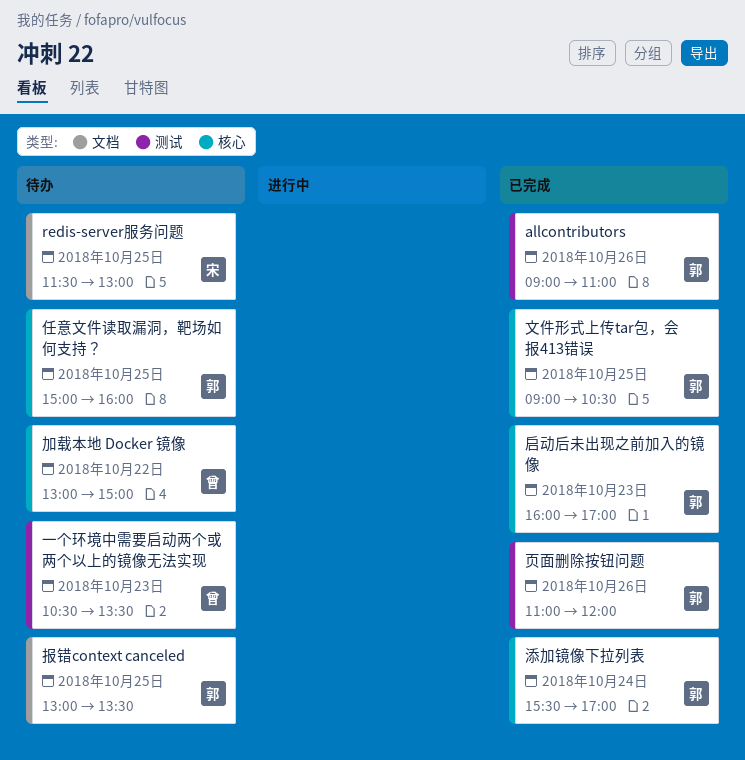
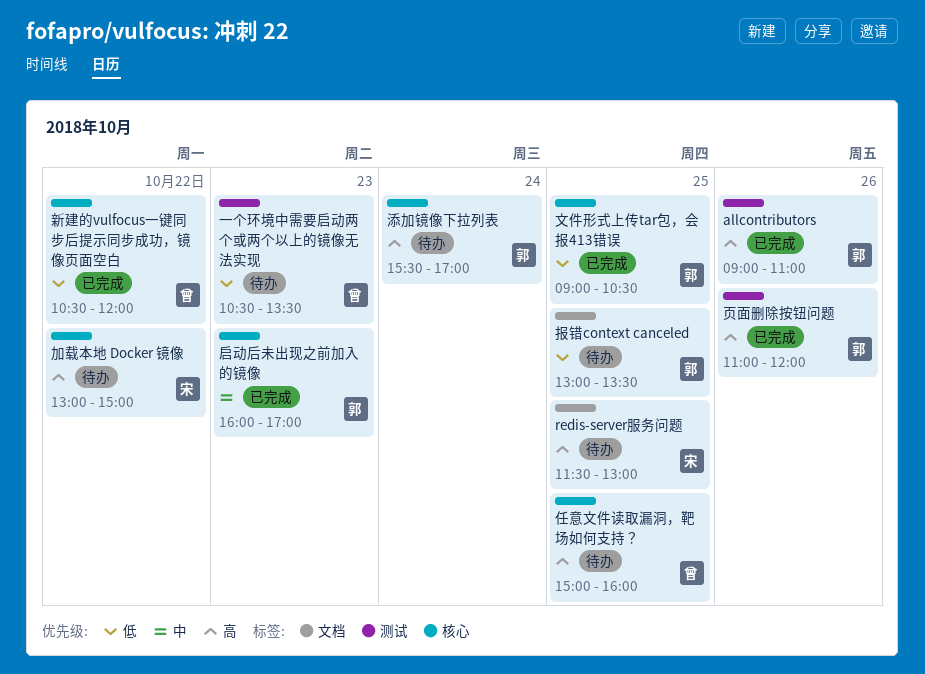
任意文件读取漏洞，靶场如何支持？, owner: 郭 -> 曾
加载本地 Docker 镜像, owner: 曾 -> 宋
新建的vulfocus一键同步后提示同步成功，镜像页面空白: none -> present
添加镜像下拉列表, status: 已完成 -> 待办

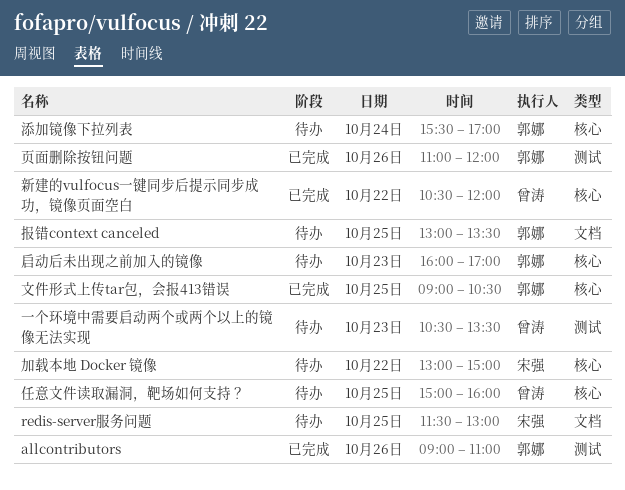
启动后未出现之前加入的镜像, status: 已完成 -> 待办

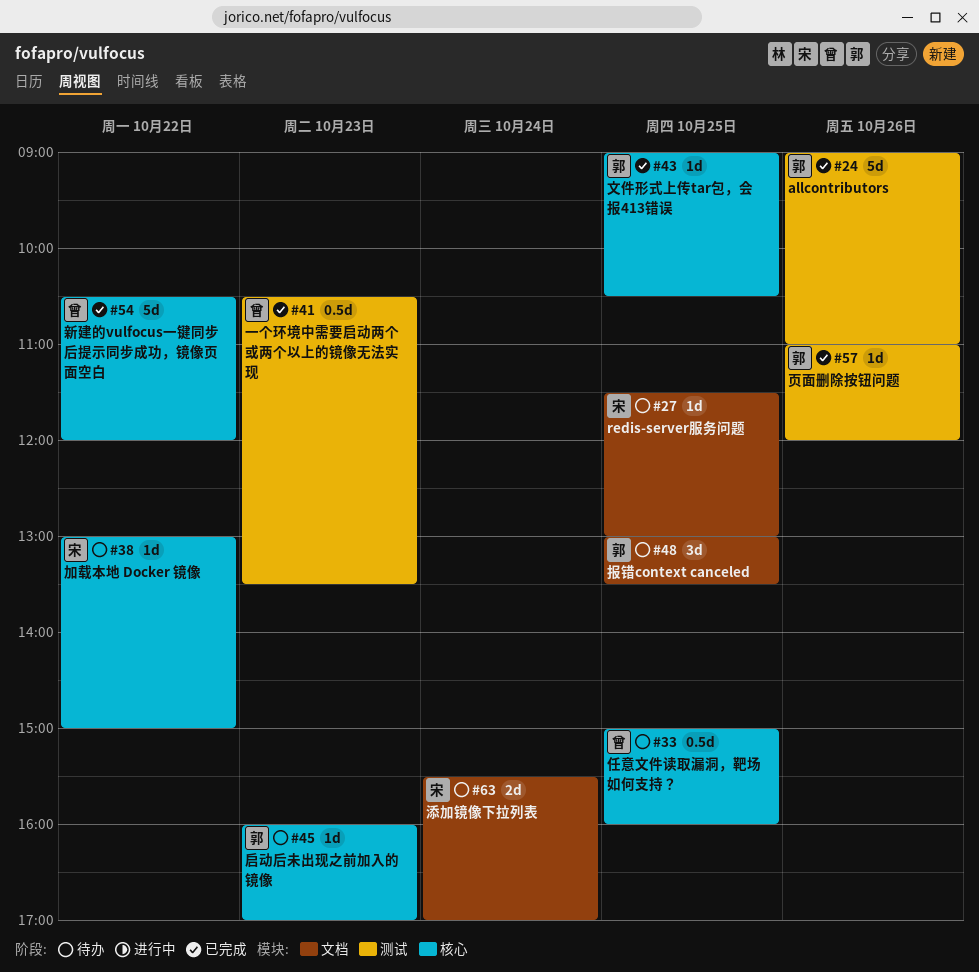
一个环境中需要启动两个或两个以上的镜像无法实现, status: 待办 -> 已完成
添加镜像下拉列表, owner: 郭娜 -> 宋强
添加镜像下拉列表, label: 核心 -> 文档

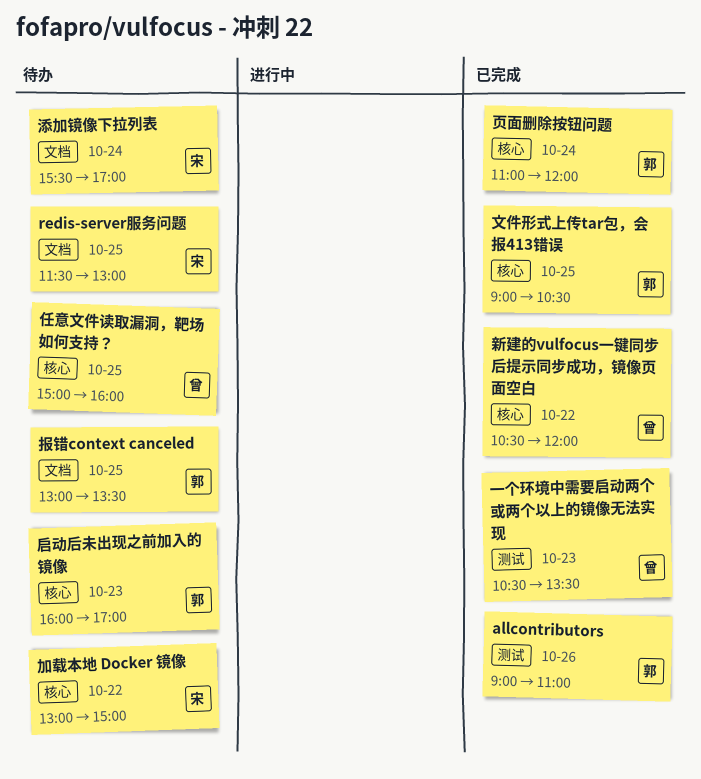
页面删除按钮问题, label: 测试 -> 核心
页面删除按钮问题, day: Oct 26 -> Oct 24

